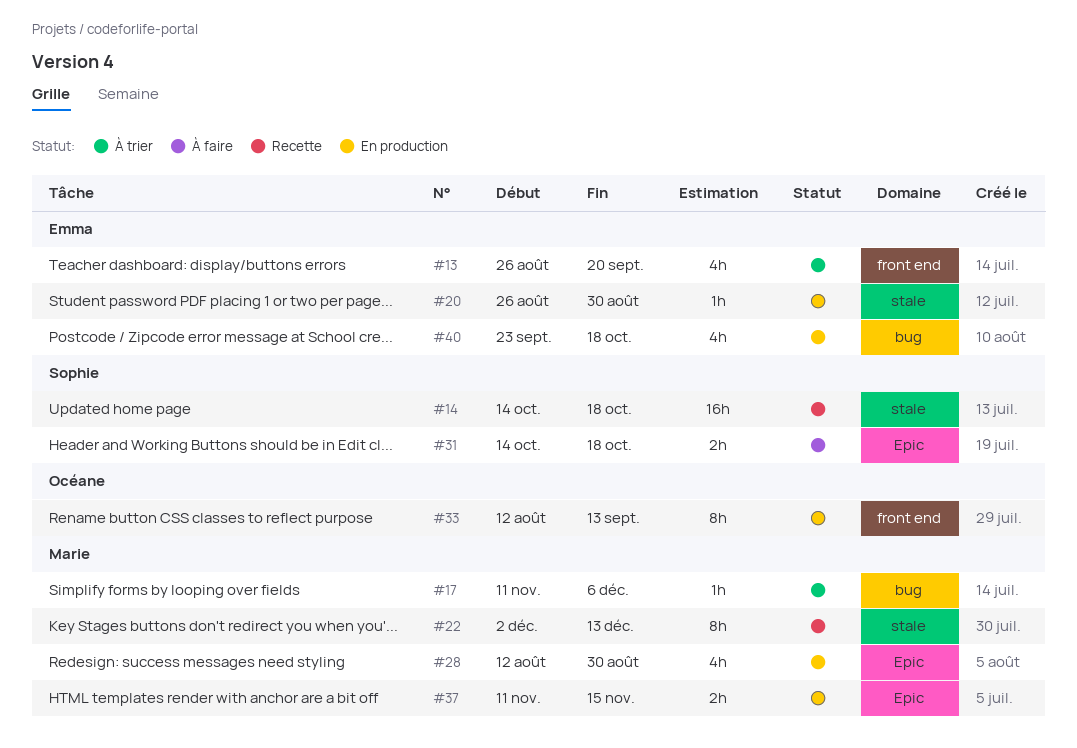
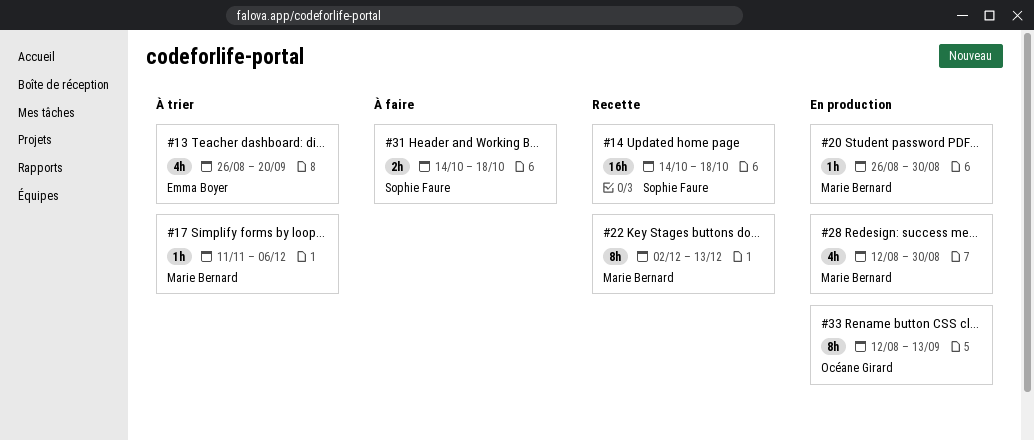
#20, owner: Emma Boyer -> Marie Bernard
#37: present -> none
#40: present -> none

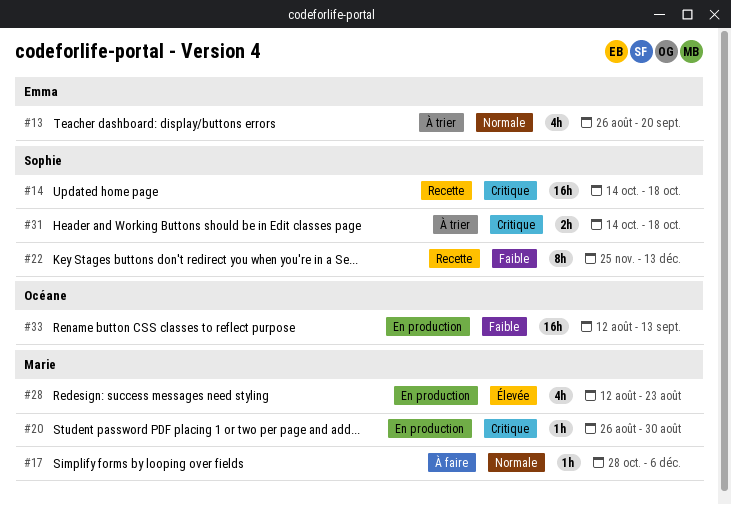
#17, status: À trier -> À faire
#17, start: Nov 11 -> Oct 28
#22, owner: Marie Bernard -> Sophie Faure
#22, start: Dec 2 -> Nov 25
#28, due: Aug 30 -> Aug 23
#31, status: À faire -> À trier
#33, estimate: 8h -> 16h

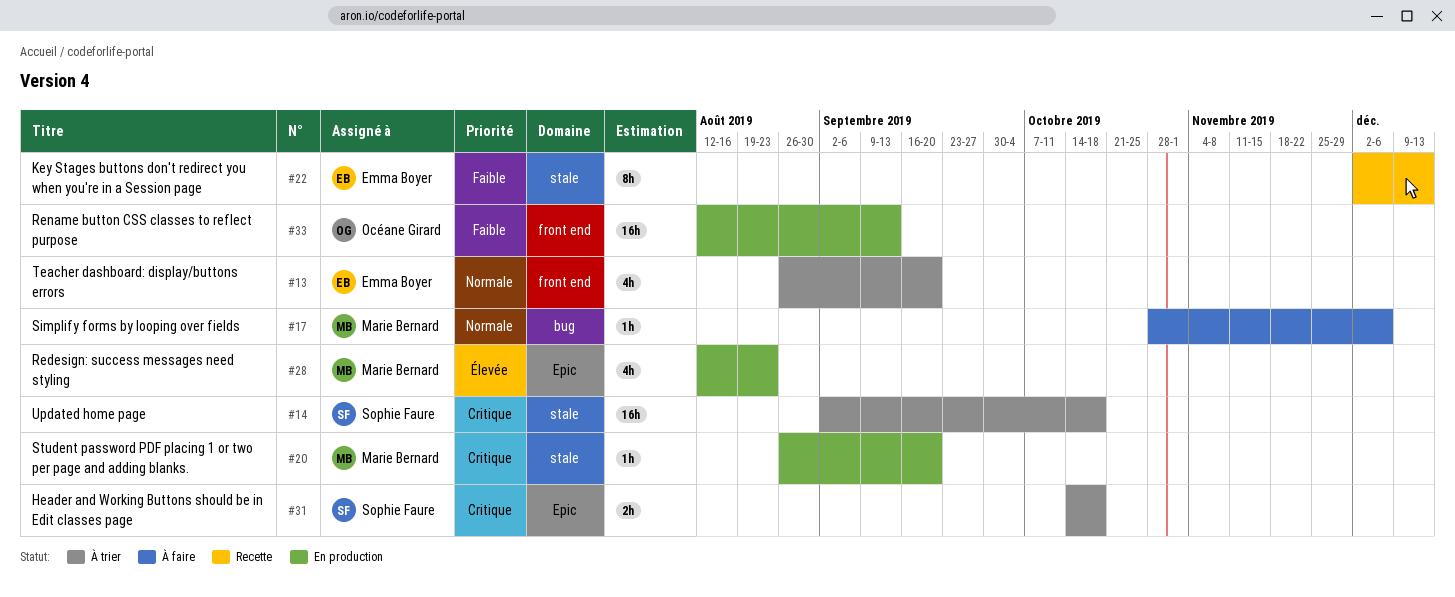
#14, status: Recette -> À trier
#14, start: Oct 14 -> Sep 2
#20, due: Aug 30 -> Sep 20
#22, owner: Sophie Faure -> Emma Boyer
#22, start: Nov 25 -> Dec 2

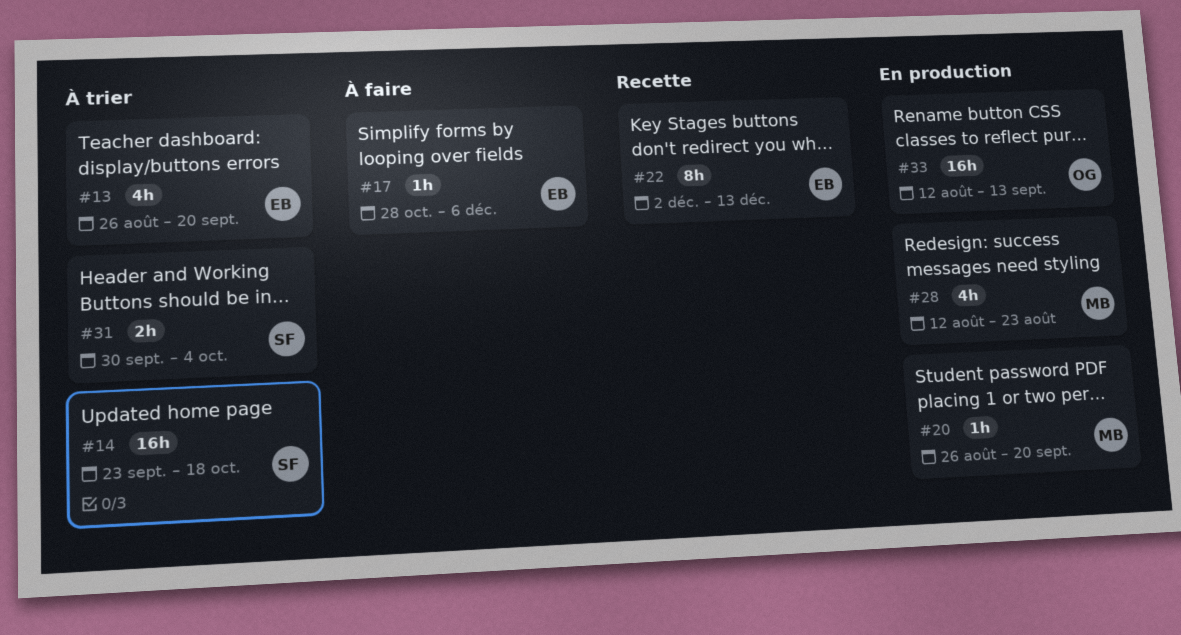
#14, start: Sep 2 -> Sep 23
#17, owner: Marie Bernard -> Emma Boyer
#31, start: Oct 14 -> Sep 30
#31, due: Oct 18 -> Oct 4

